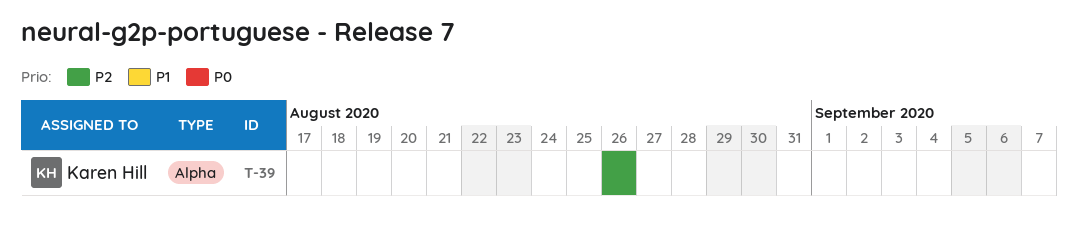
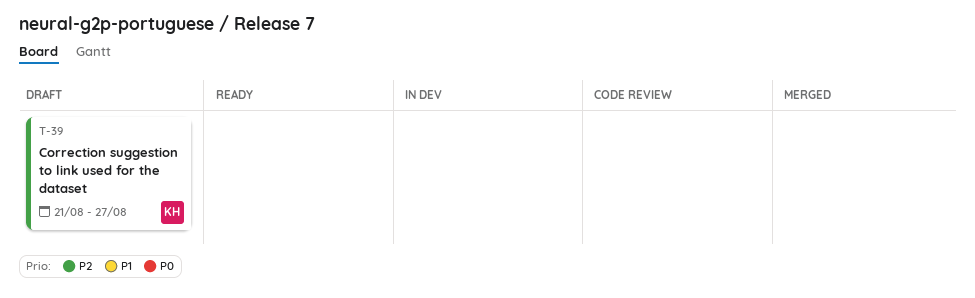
T-39, start: Aug 26 -> Aug 21
T-39, due: Aug 26 -> Aug 27

